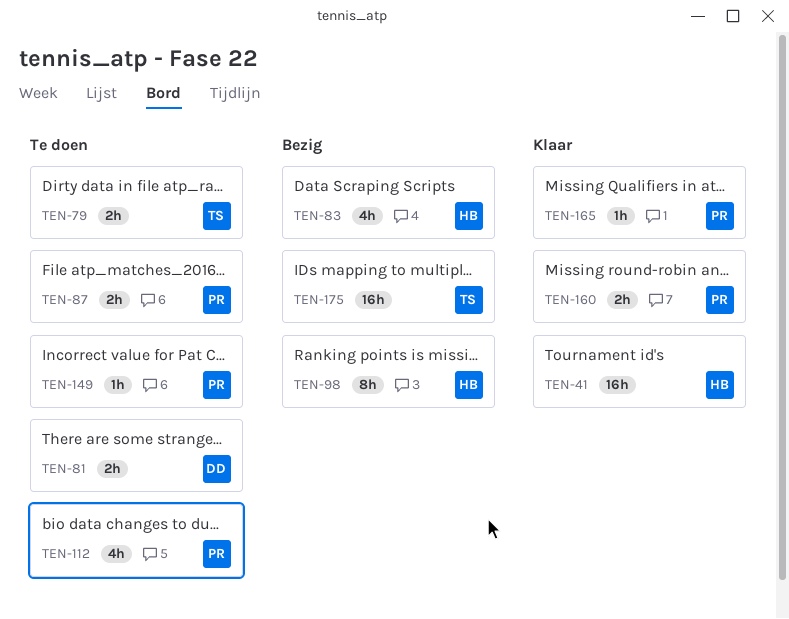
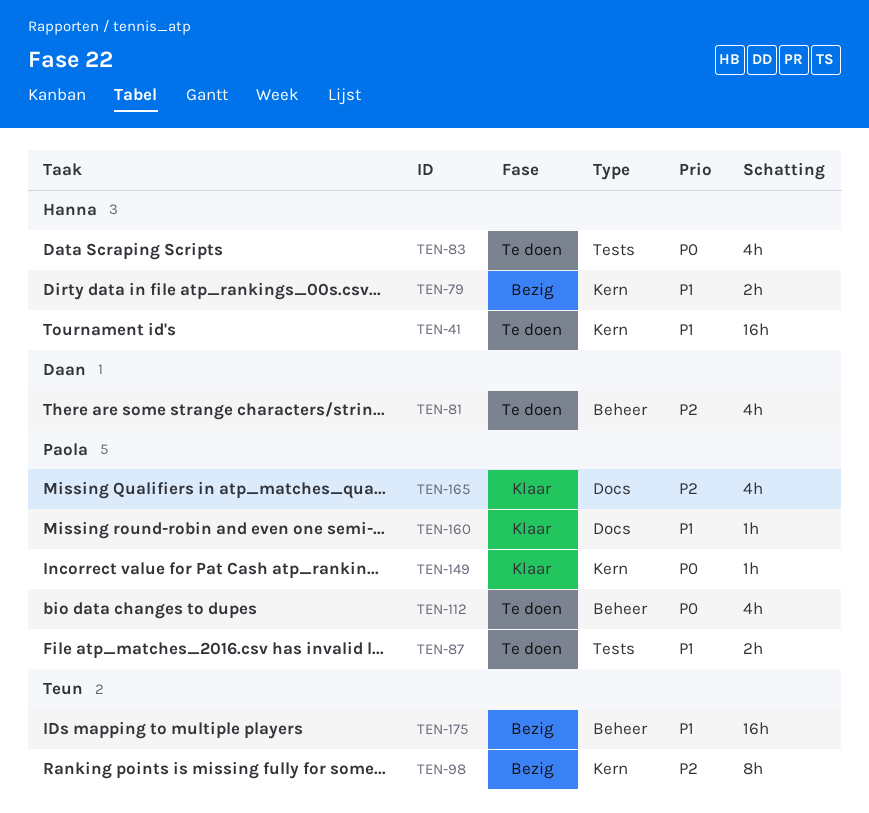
TEN-41, status: Klaar -> Te doen
TEN-79, status: Te doen -> Bezig
TEN-79, owner: Teun -> Hanna
TEN-81, estimate: 2h -> 4h
TEN-83, status: Bezig -> Te doen
TEN-98, owner: Hanna -> Teun
TEN-149, status: Te doen -> Klaar
TEN-160, estimate: 2h -> 1h
TEN-165, estimate: 1h -> 4h

